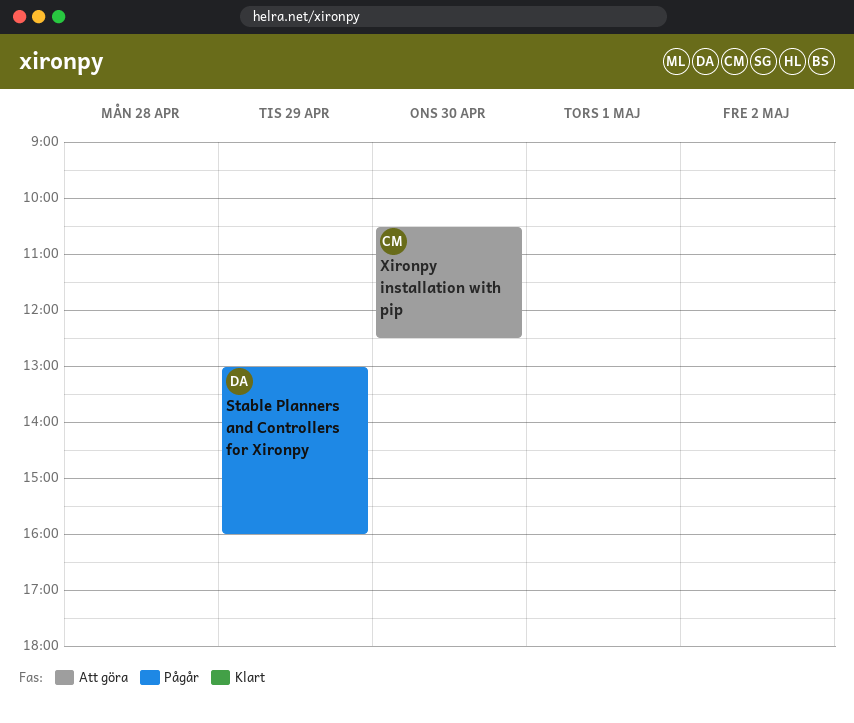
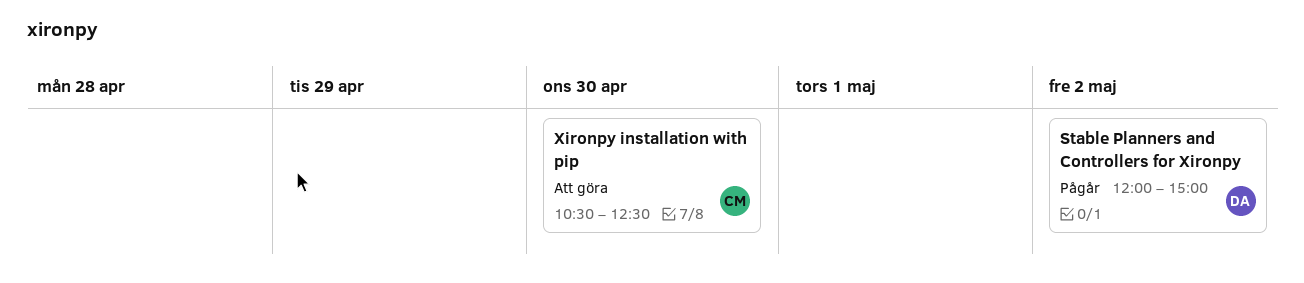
Stable Planners and Controllers for Xironpy, day: Apr 29 -> May 2
Stable Planners and Controllers for Xironpy, begins: 13:00 -> 12:00
Stable Planners and Controllers for Xironpy, ends: 16:00 -> 15:00

